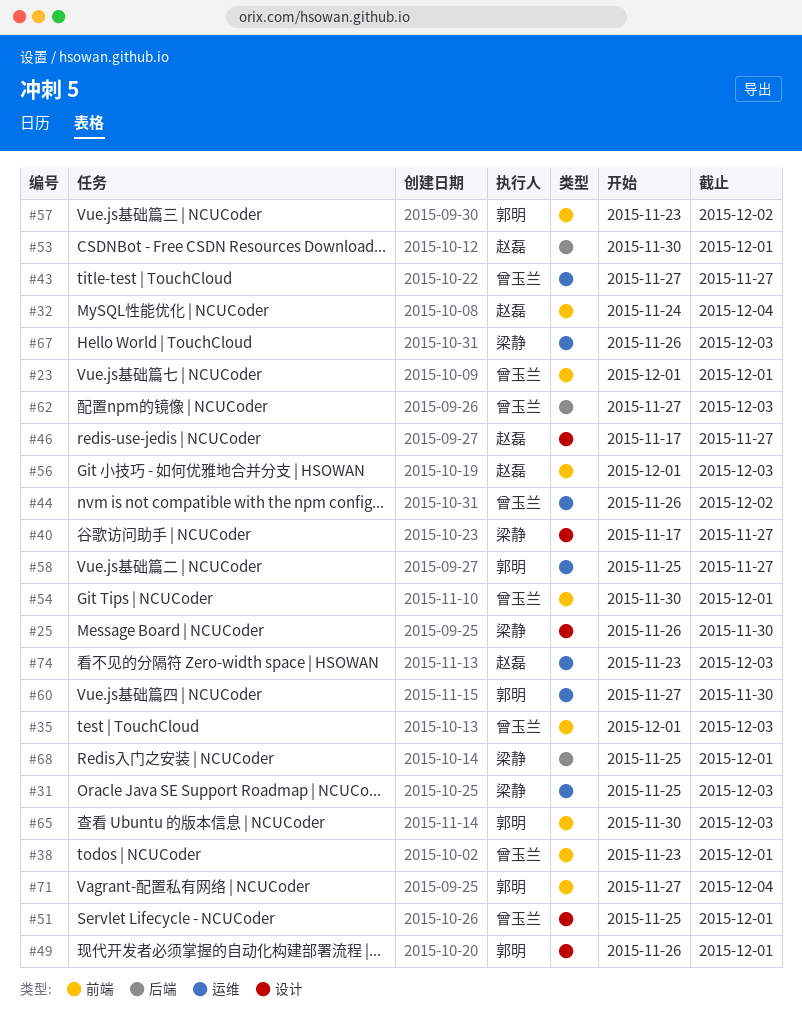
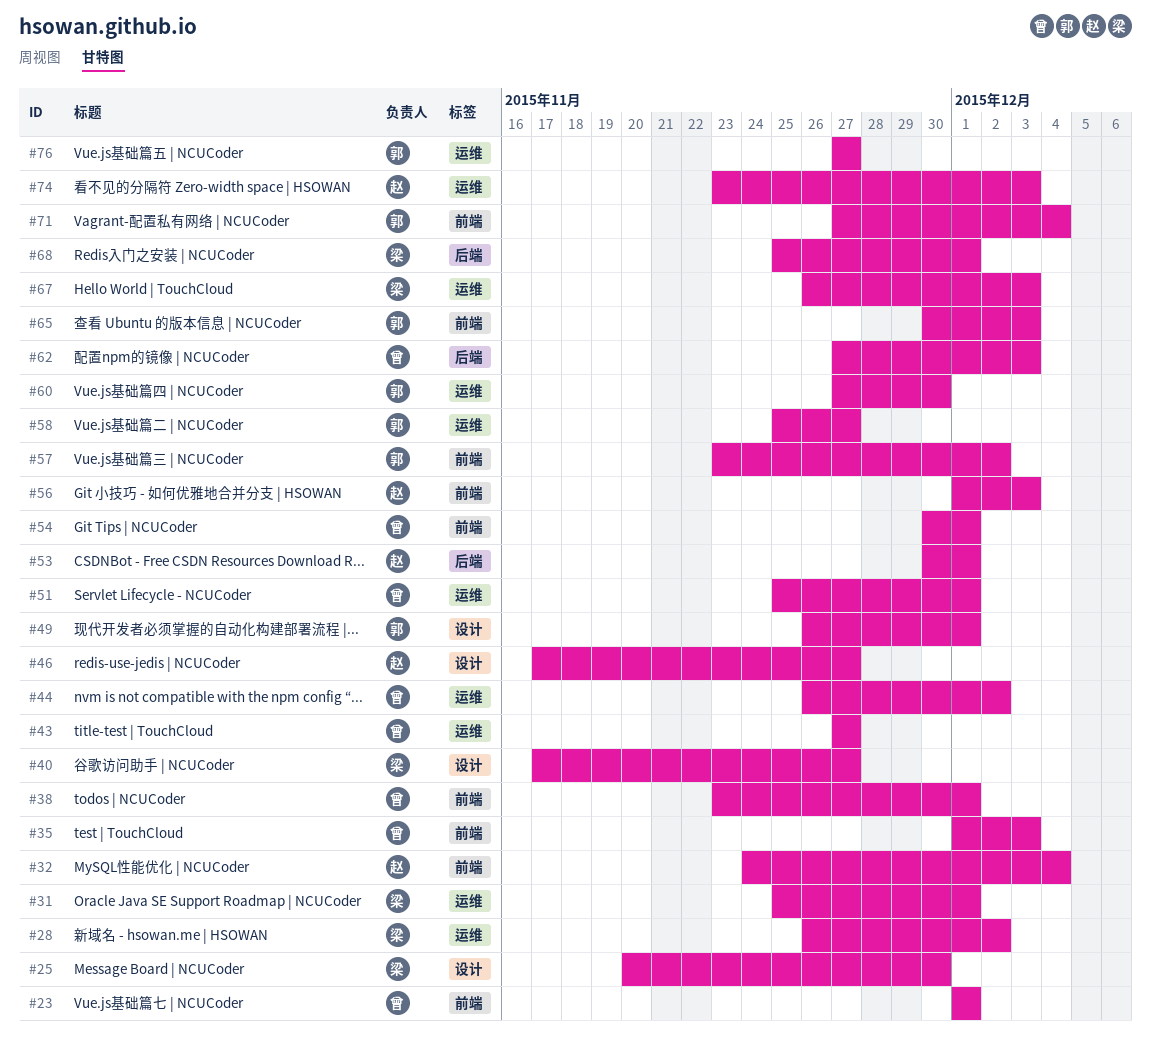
#25, start: Nov 26 -> Nov 20
#28: none -> present
#31, due: Dec 3 -> Dec 1
#51, label: 设计 -> 运维
#76: none -> present

